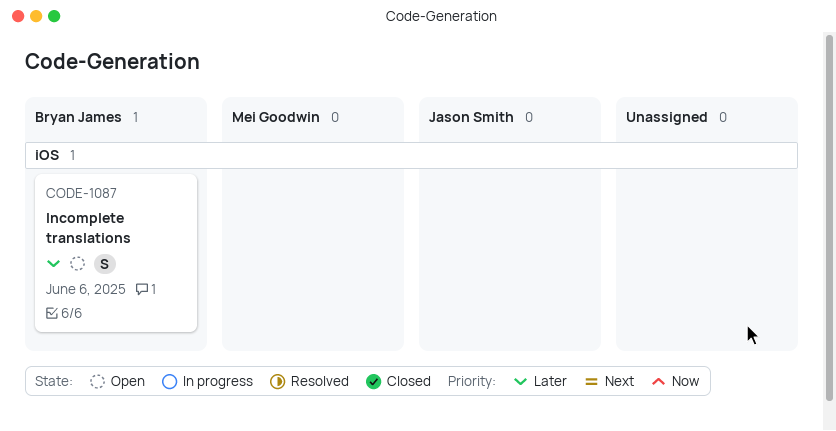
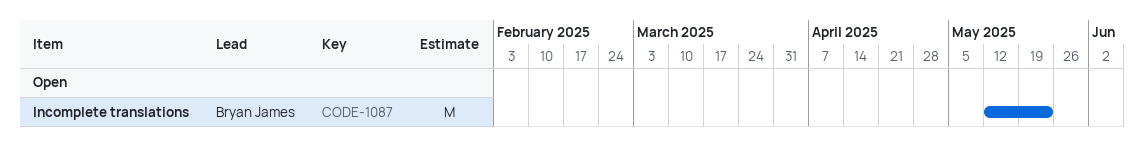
CODE-1087, estimate: S -> M
CODE-1087, due: Jun 6 -> May 23

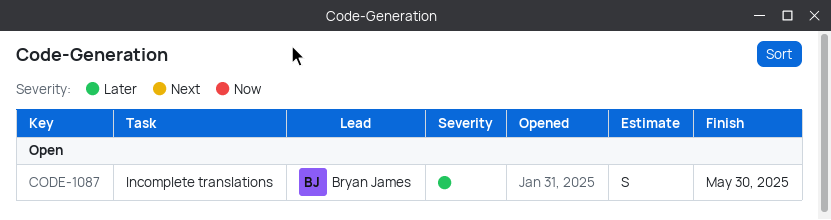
CODE-1087, estimate: M -> S
CODE-1087, due: May 23 -> May 30

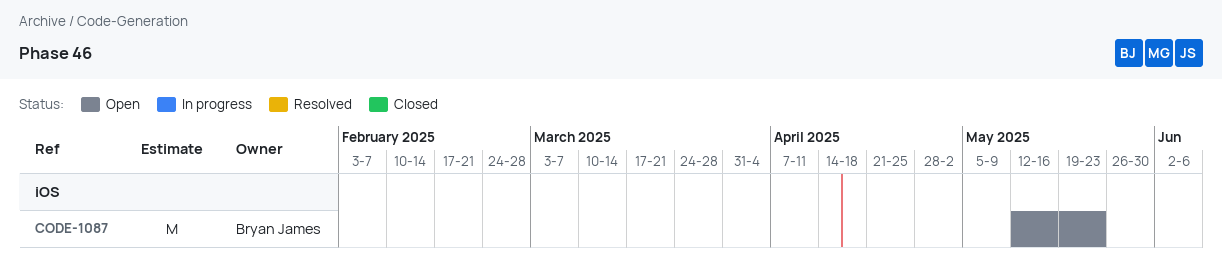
CODE-1087, estimate: S -> M
CODE-1087, due: May 30 -> May 23

